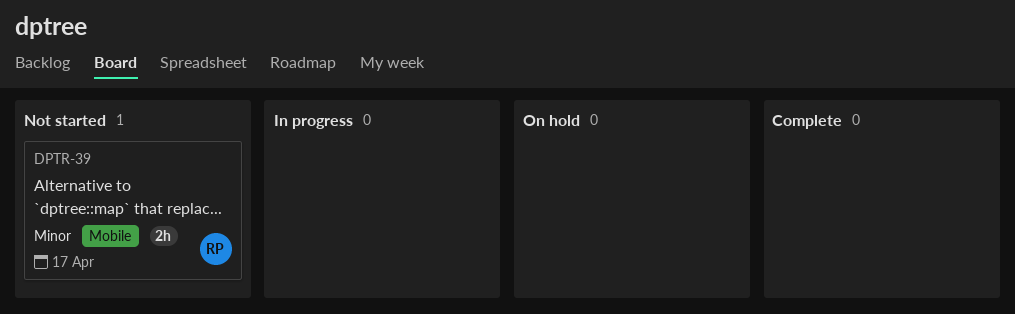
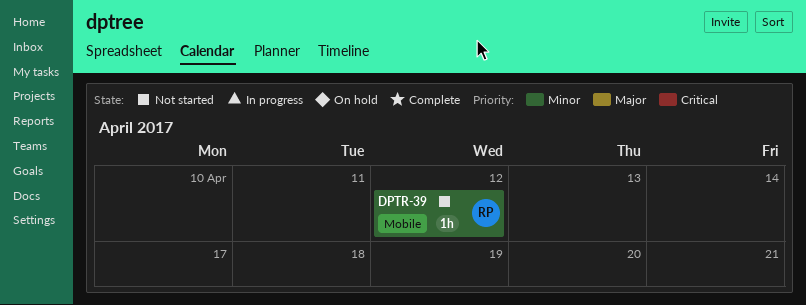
DPTR-39, estimate: 2h -> 1h
DPTR-39, due: Apr 17 -> Apr 12

